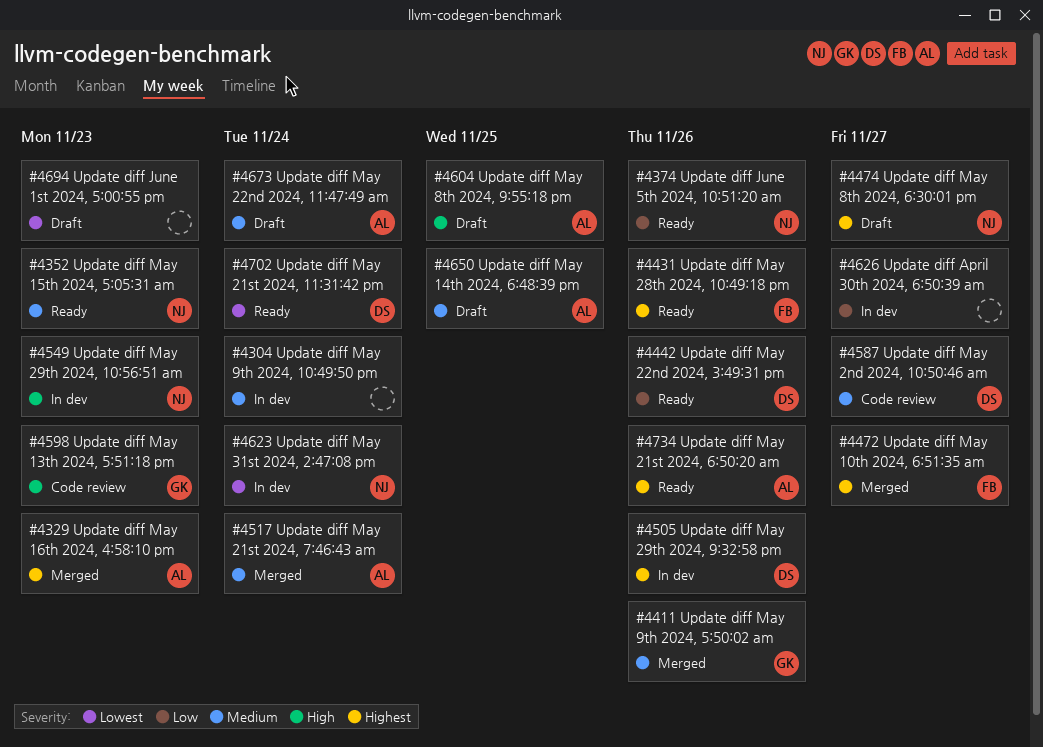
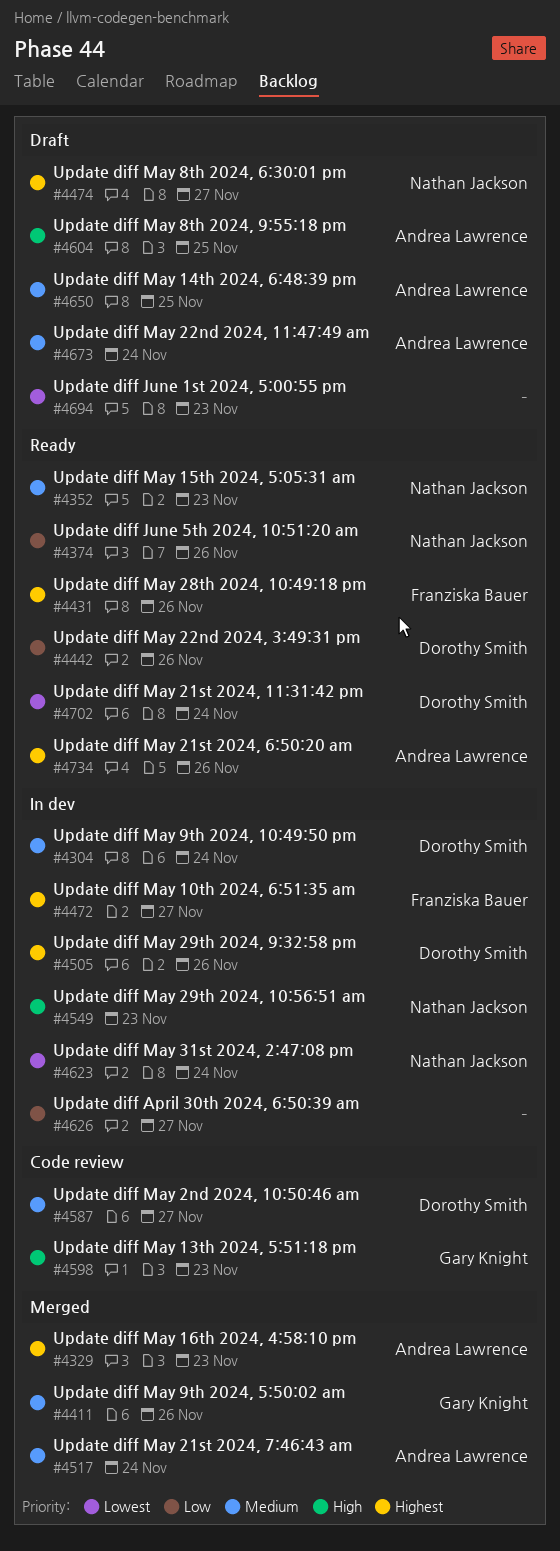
#4304, owner: none -> Dorothy Smith
#4472, status: Merged -> In dev

